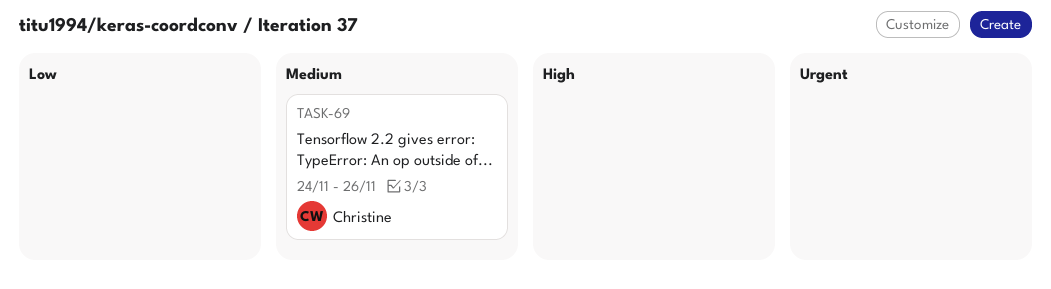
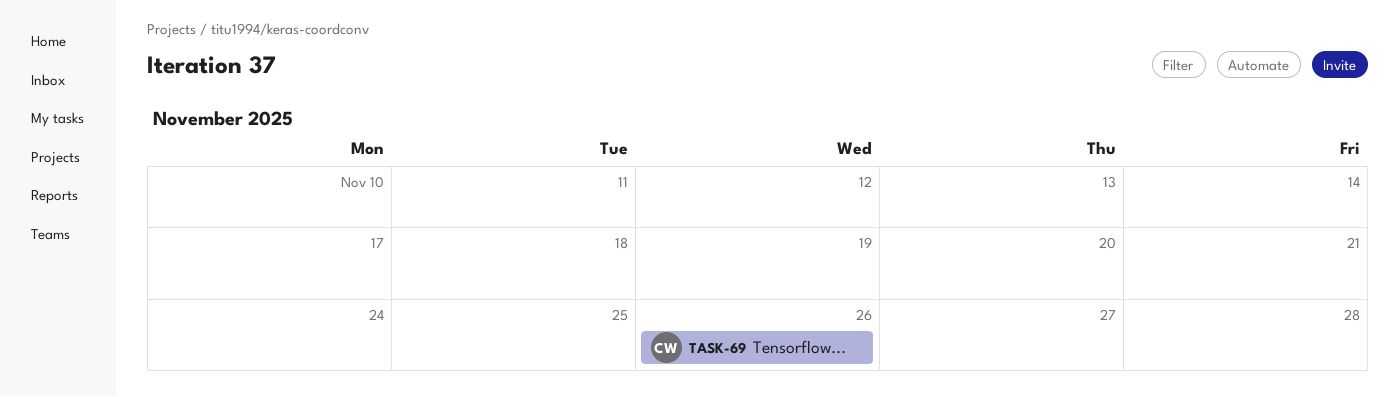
TASK-69, start: Nov 24 -> Nov 26

